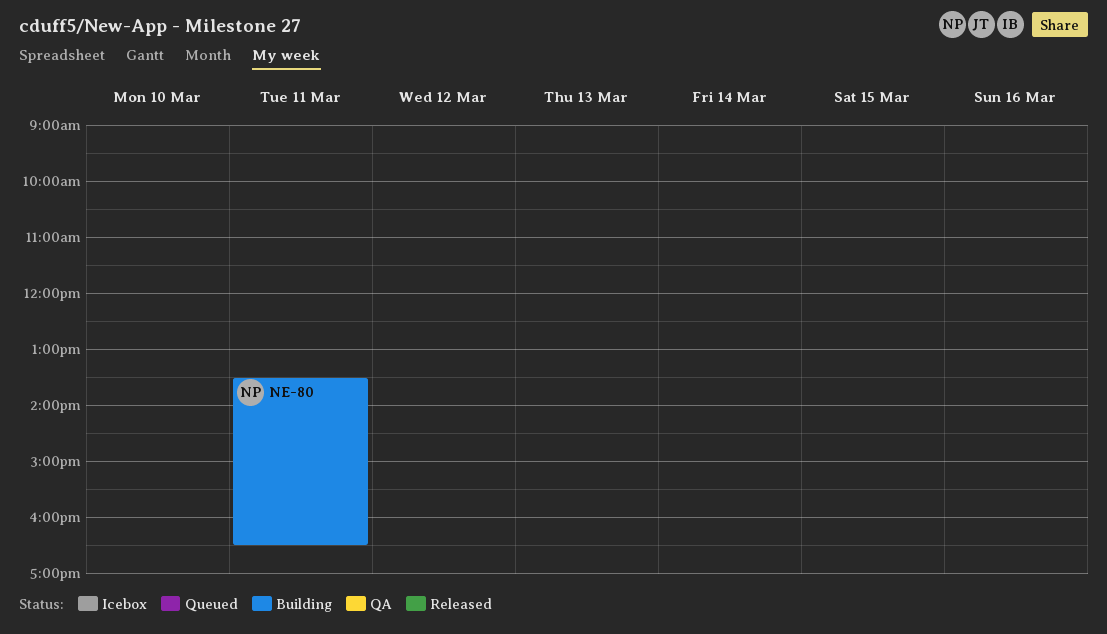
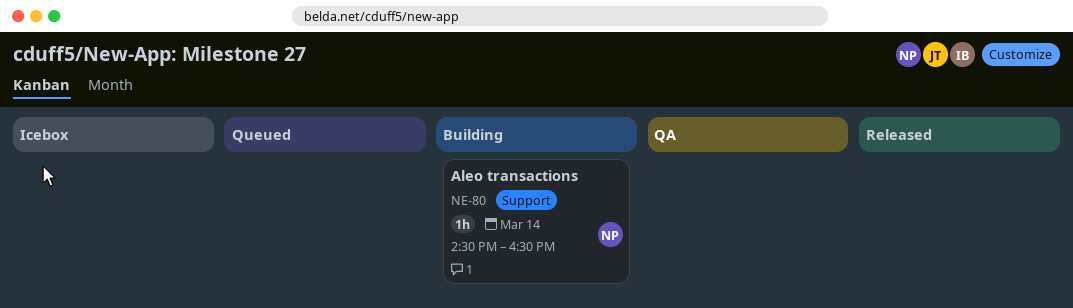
NE-80, day: Mar 11 -> Mar 14
NE-80, begins: 13:30 -> 14:30

